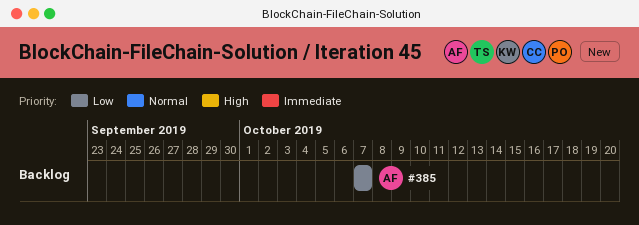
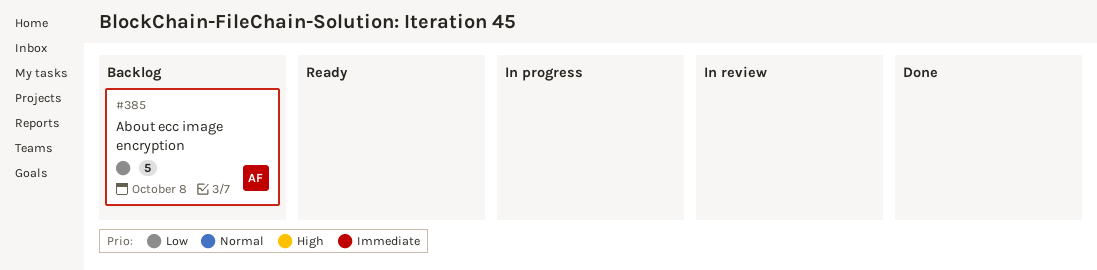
#385, due: Oct 7 -> Oct 8

